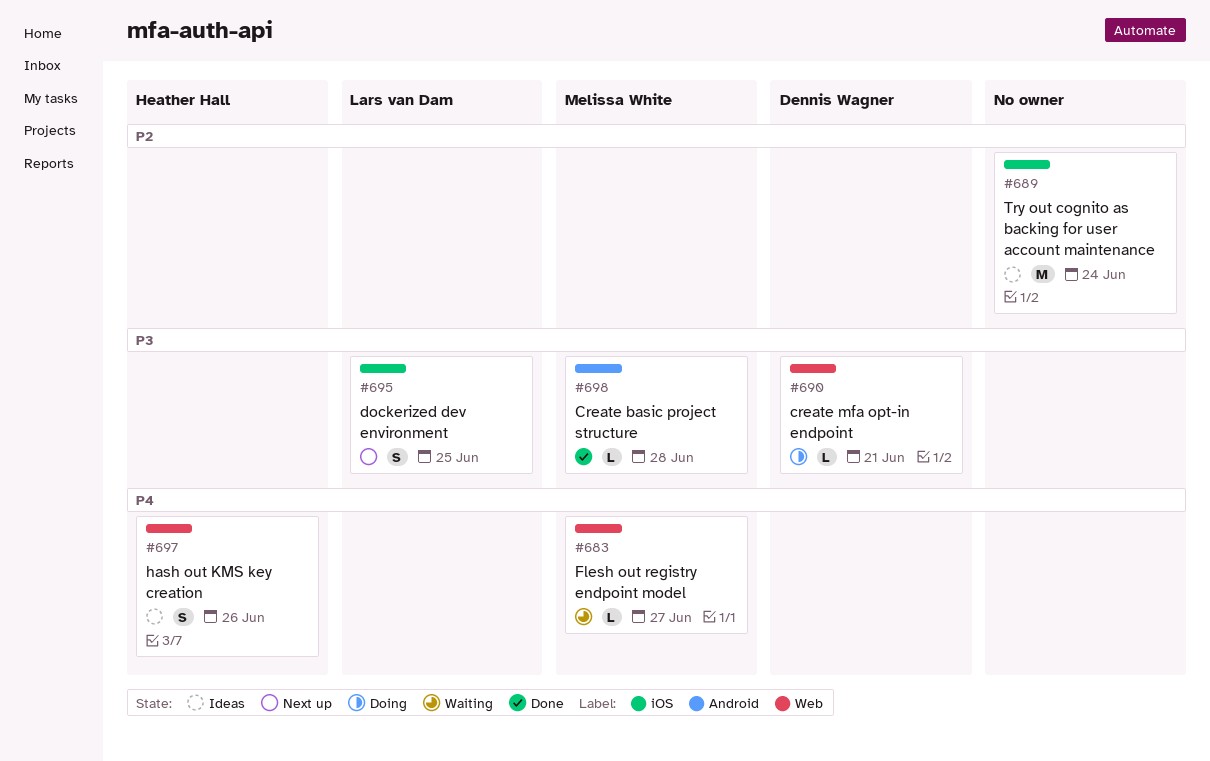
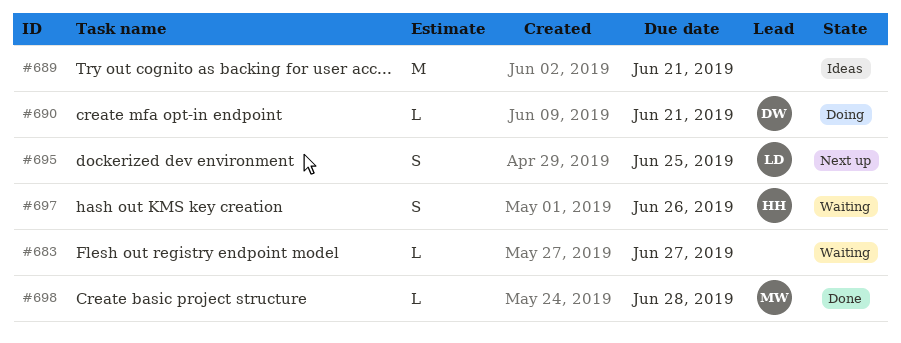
#683, owner: Melissa White -> none
#689, due: Jun 24 -> Jun 21
#697, status: Ideas -> Waiting

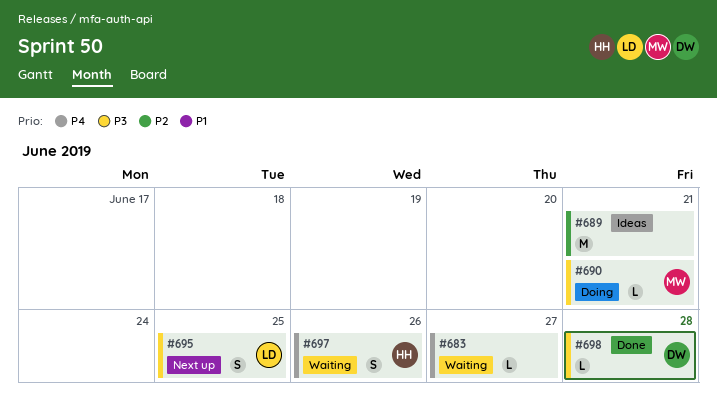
#690, owner: DW -> MW
#698, owner: MW -> DW

